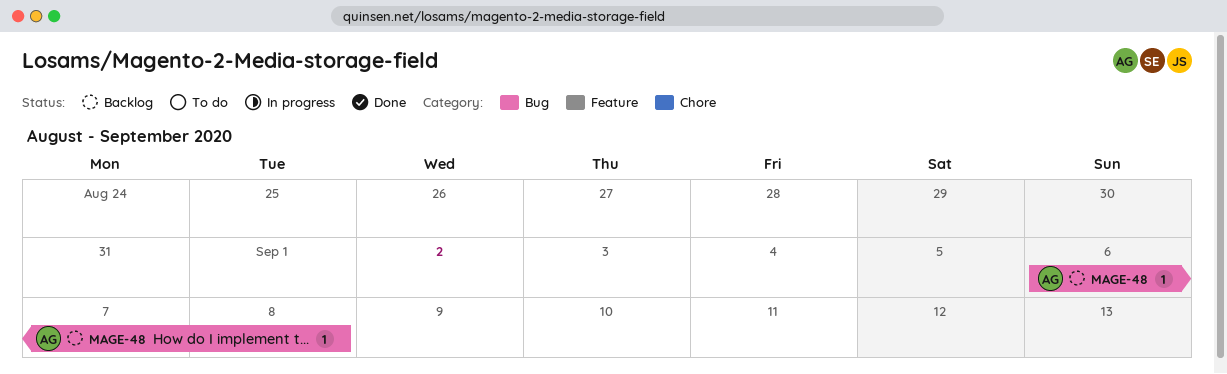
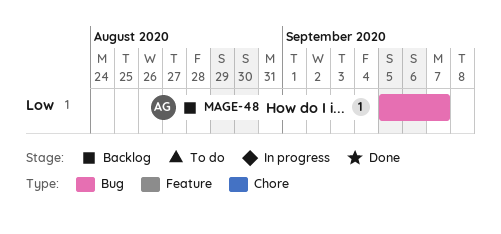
MAGE-48, start: Sep 6 -> Sep 5
MAGE-48, due: Sep 8 -> Sep 7

